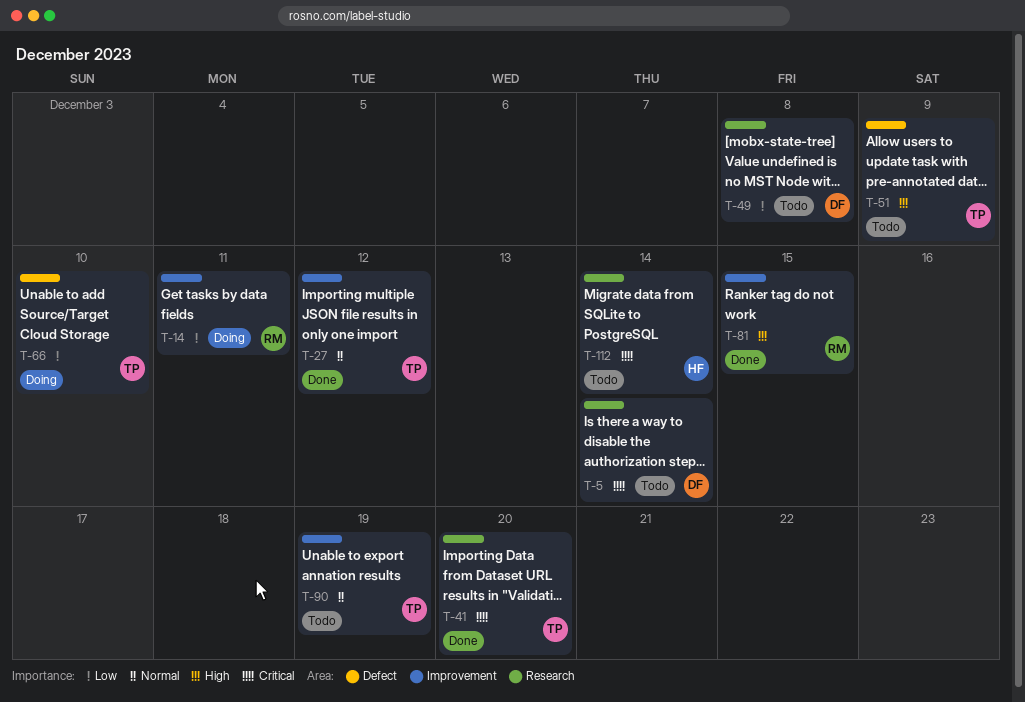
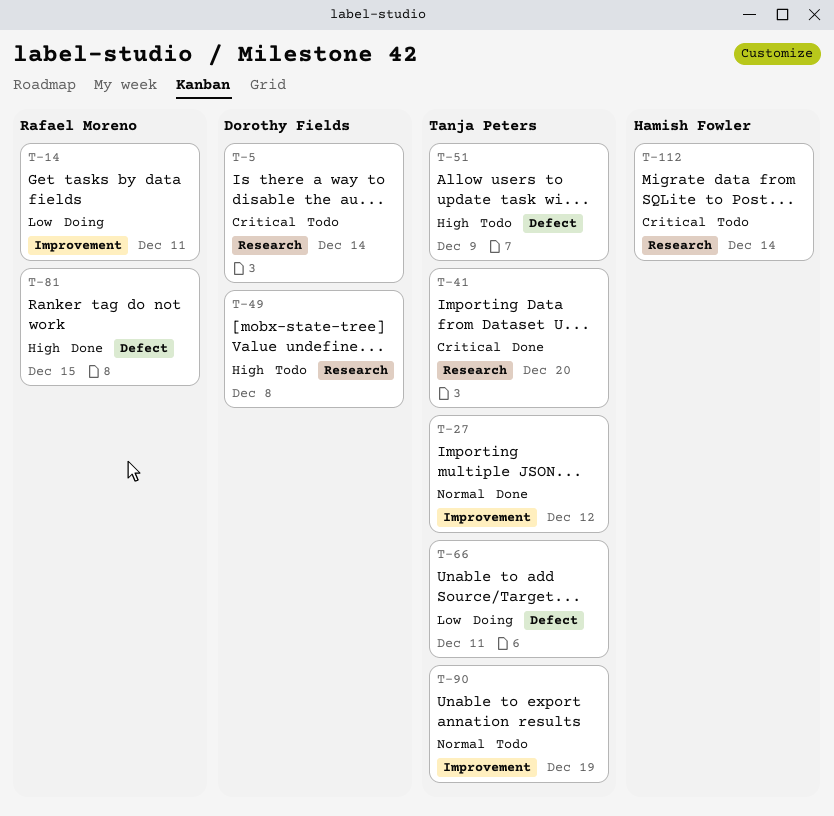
T-49, priority: Low -> High
T-66, due: Dec 10 -> Dec 11
T-81, label: Improvement -> Defect

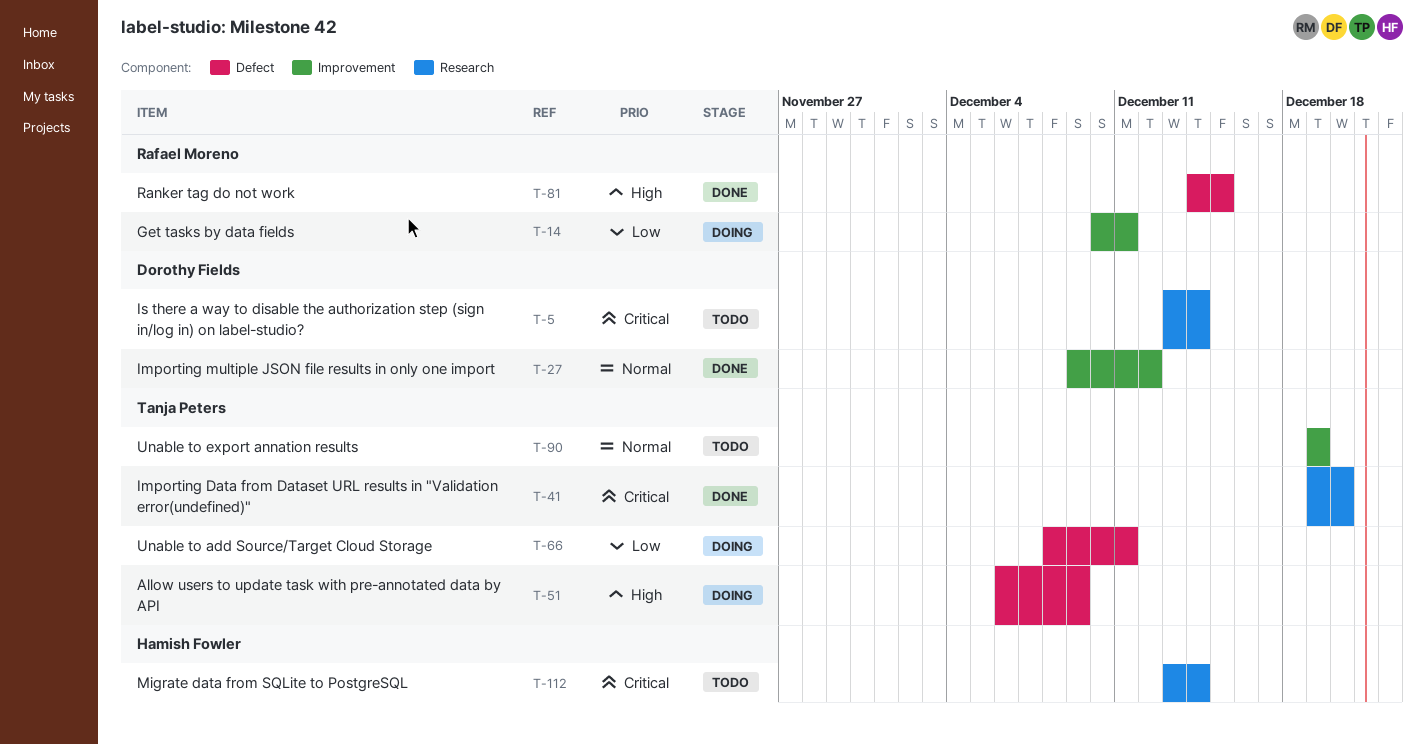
T-27, owner: Tanja Peters -> Dorothy Fields
T-49: present -> none
T-51, status: Todo -> Doing

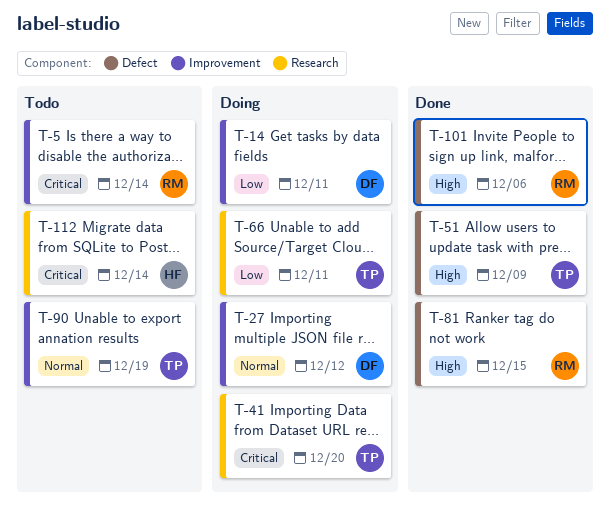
T-5, owner: Dorothy Fields -> Rafael Moreno
T-5, label: Research -> Improvement
T-14, owner: Rafael Moreno -> Dorothy Fields
T-27, status: Done -> Doing
T-41, status: Done -> Doing
T-51, status: Doing -> Done
T-66, label: Defect -> Research
T-101: none -> present

